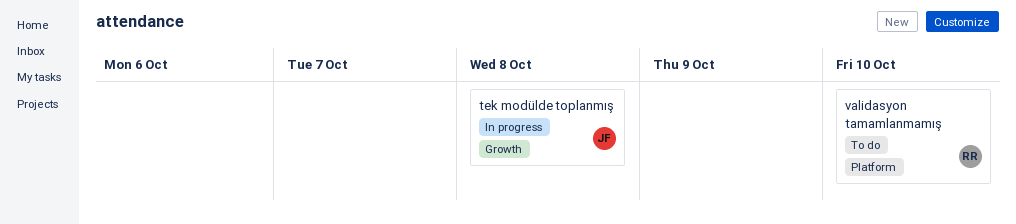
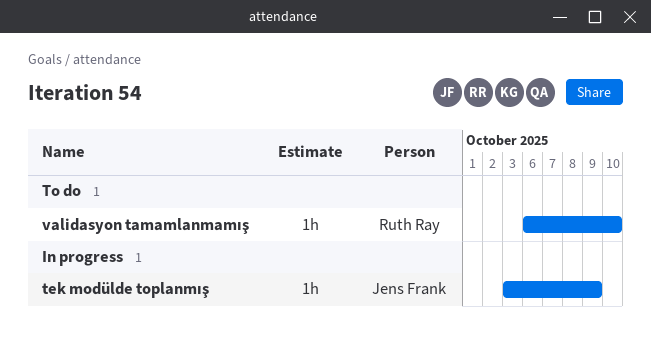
tek modülde toplanmış, due: Oct 8 -> Oct 9

